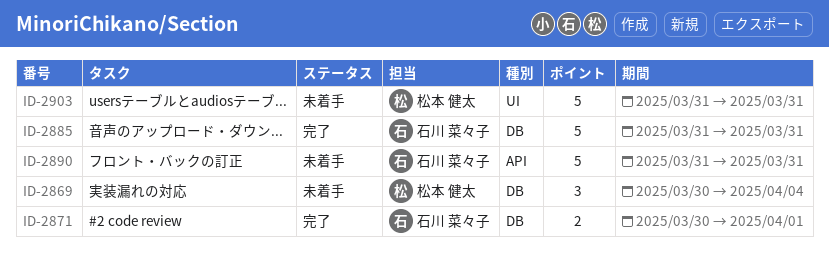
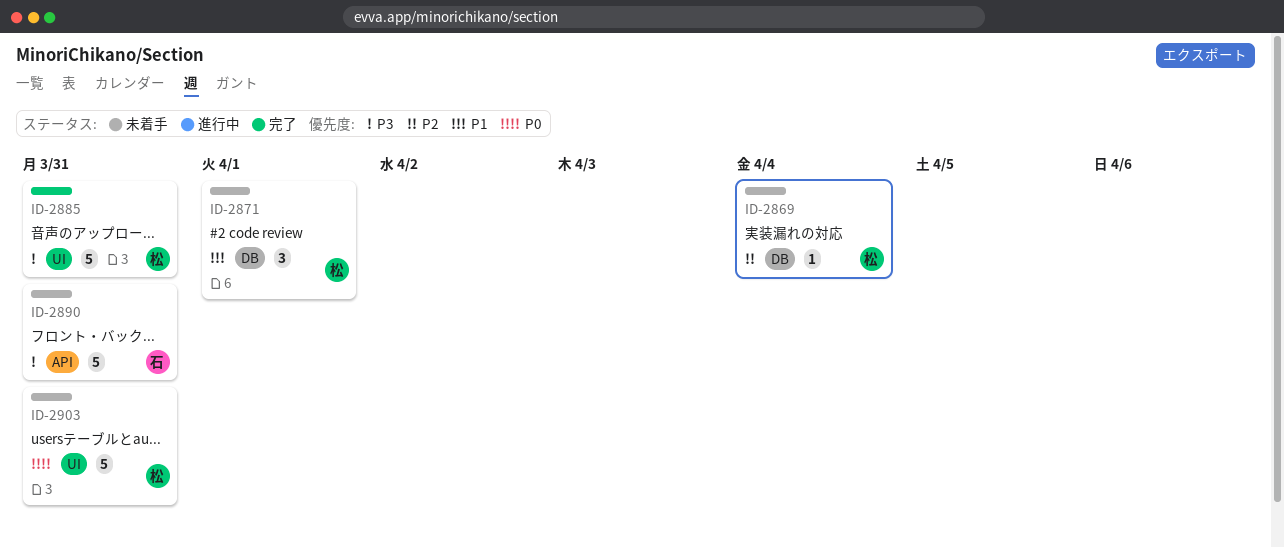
ID-2869, estimate: 3 -> 1
ID-2871, status: 完了 -> 未着手
ID-2871, owner: 石川 菜々子 -> 松本 健太
ID-2871, estimate: 2 -> 3
ID-2885, owner: 石川 菜々子 -> 松本 健太
ID-2885, label: DB -> UI

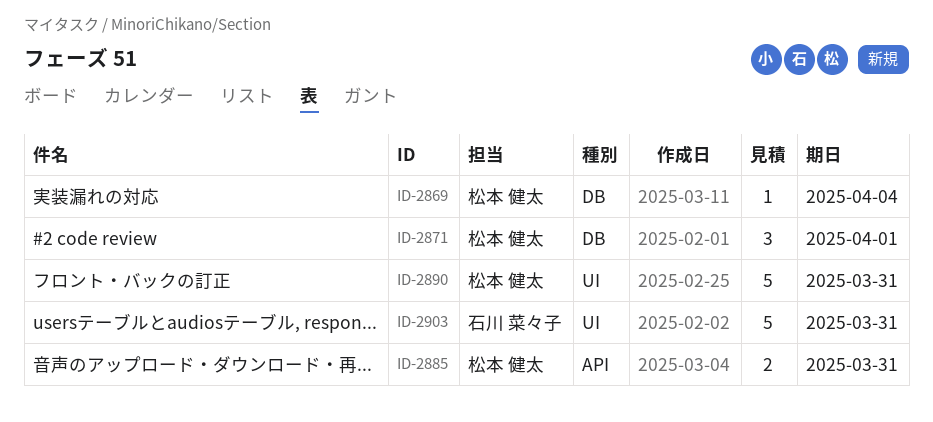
ID-2885, label: UI -> API
ID-2885, estimate: 5 -> 2
ID-2890, owner: 石川 菜々子 -> 松本 健太
ID-2890, label: API -> UI
ID-2903, owner: 松本 健太 -> 石川 菜々子

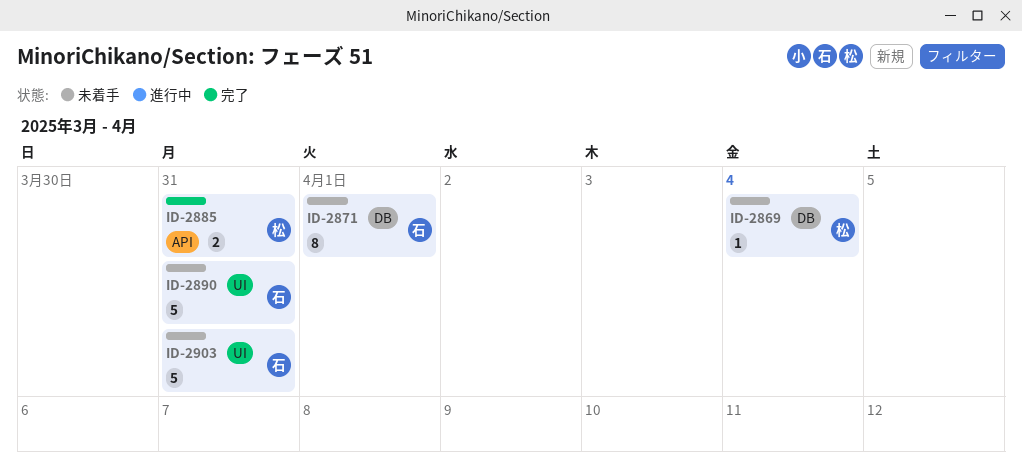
ID-2871, owner: 松本 健太 -> 石川 菜々子
ID-2871, estimate: 3 -> 8
ID-2890, owner: 松本 健太 -> 石川 菜々子

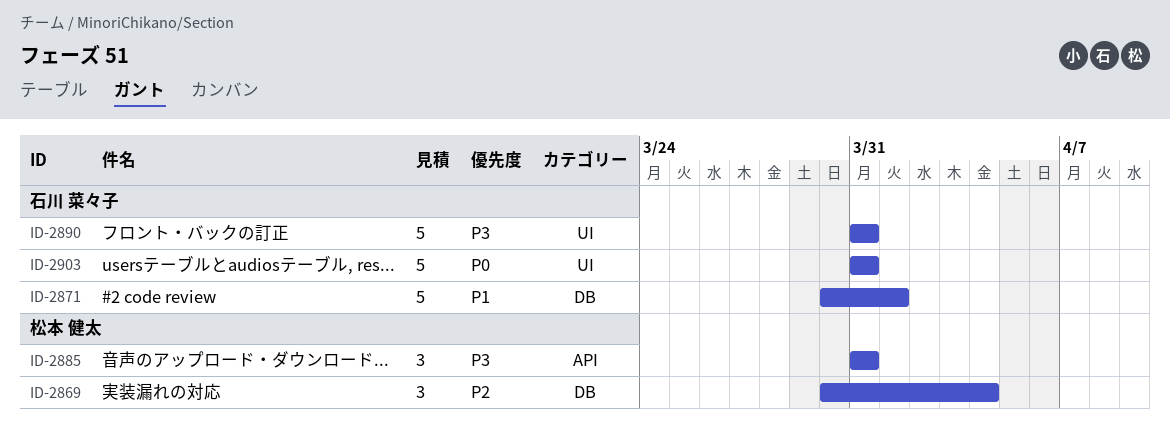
ID-2869, estimate: 1 -> 3
ID-2871, estimate: 8 -> 5
ID-2885, estimate: 2 -> 3

